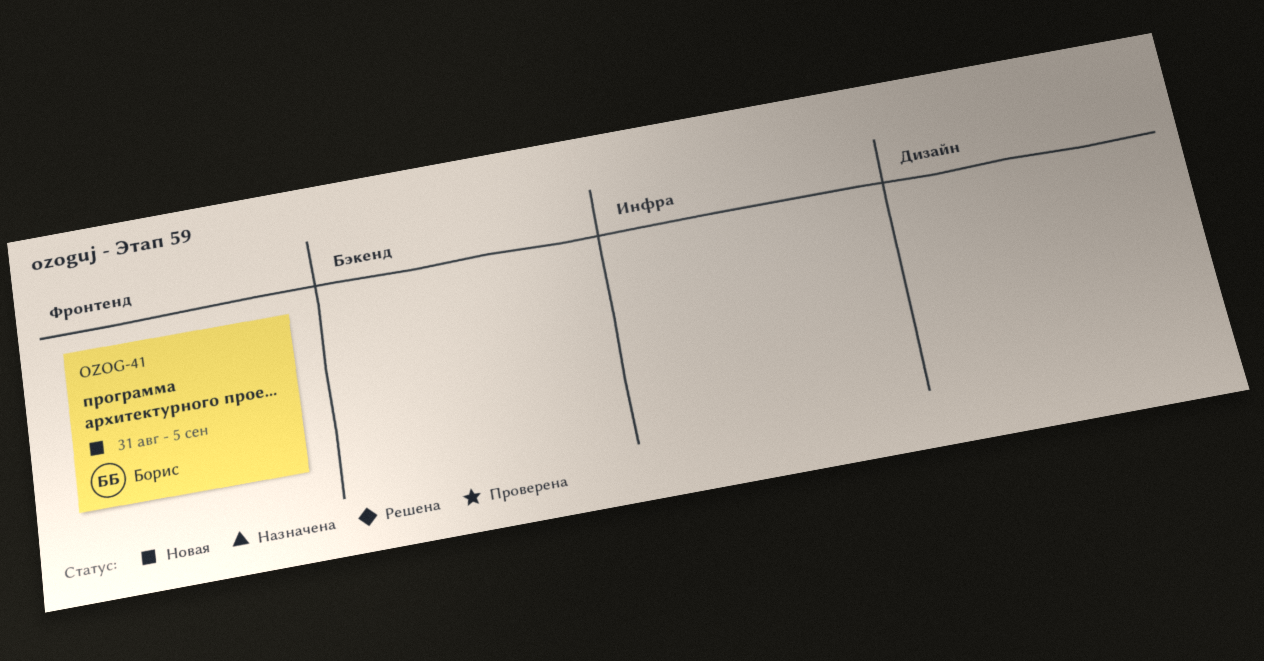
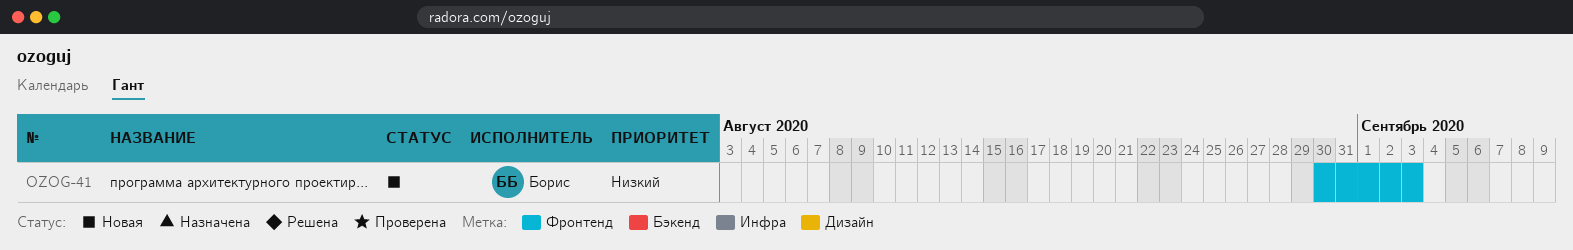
OZOG-41, start: Aug 31 -> Aug 30
OZOG-41, due: Sep 5 -> Sep 3

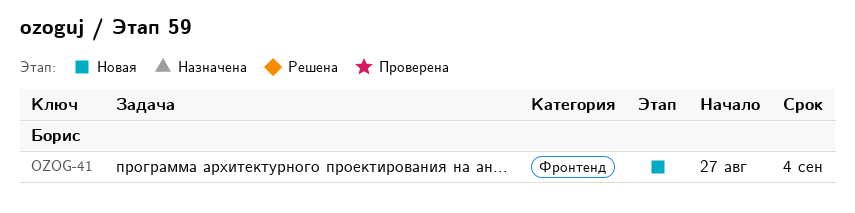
OZOG-41, start: Aug 30 -> Aug 27
OZOG-41, due: Sep 3 -> Sep 4

